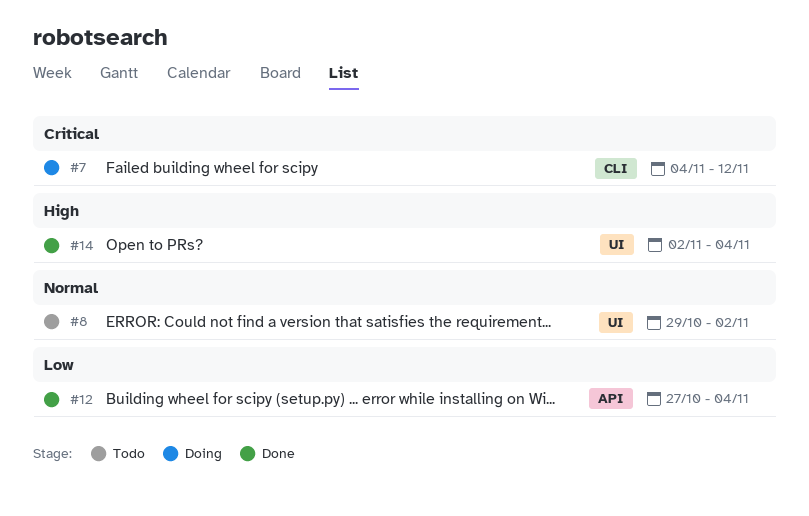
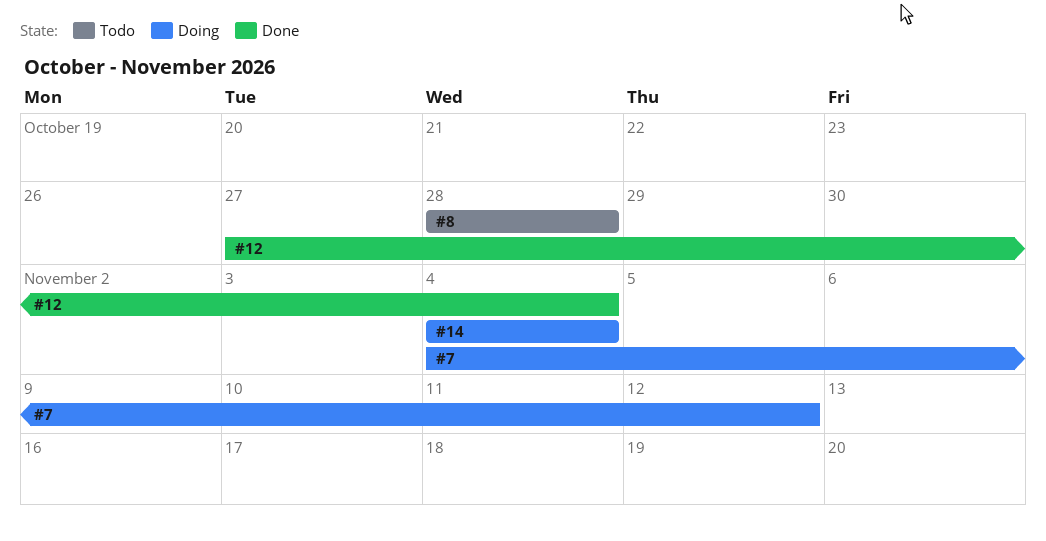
#8, start: Oct 29 -> Oct 28
#8, due: Nov 2 -> Oct 28
#14, status: Done -> Doing
#14, start: Nov 2 -> Nov 4

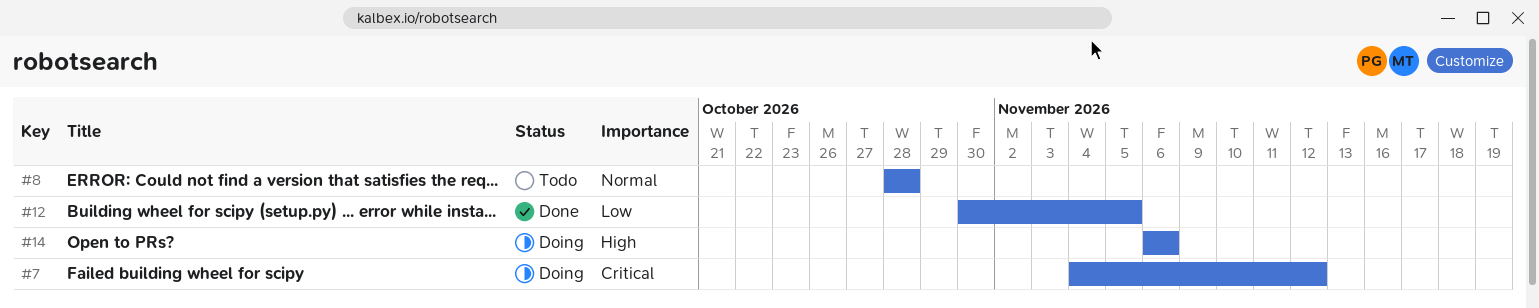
#12, start: Oct 27 -> Oct 30
#12, due: Nov 4 -> Nov 5
#14, start: Nov 4 -> Nov 6
#14, due: Nov 4 -> Nov 6

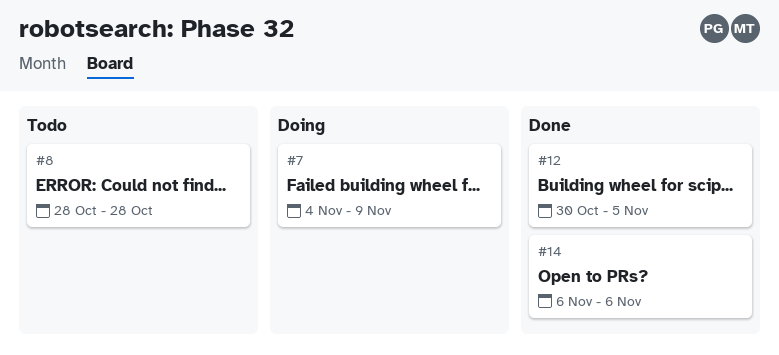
#7, due: Nov 12 -> Nov 9
#14, status: Doing -> Done

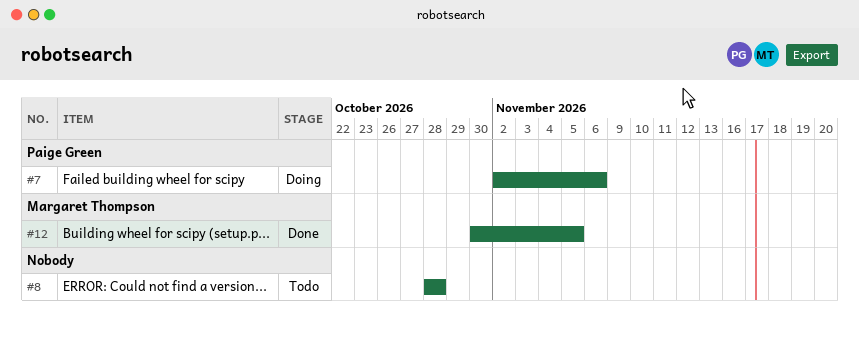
#7, start: Nov 4 -> Nov 2
#7, due: Nov 9 -> Nov 6
#14: present -> none

